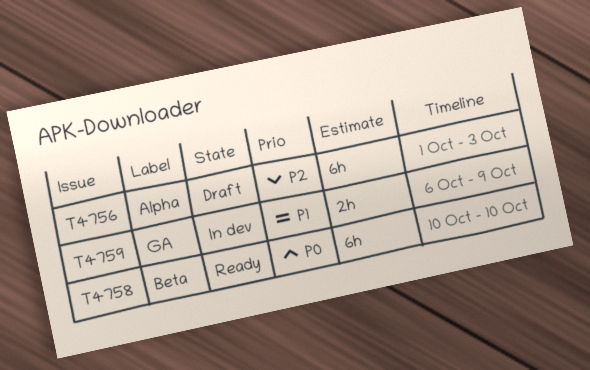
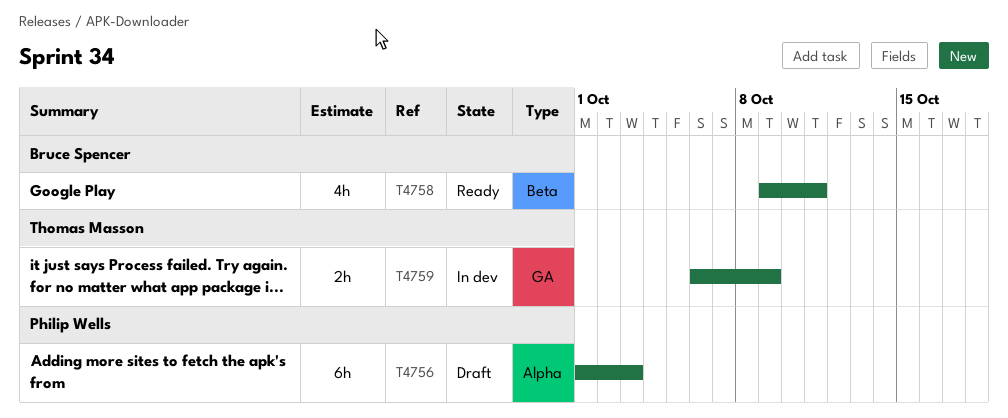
T4758, estimate: 6h -> 4h
T4758, start: Oct 10 -> Oct 9
T4758, due: Oct 10 -> Oct 11

